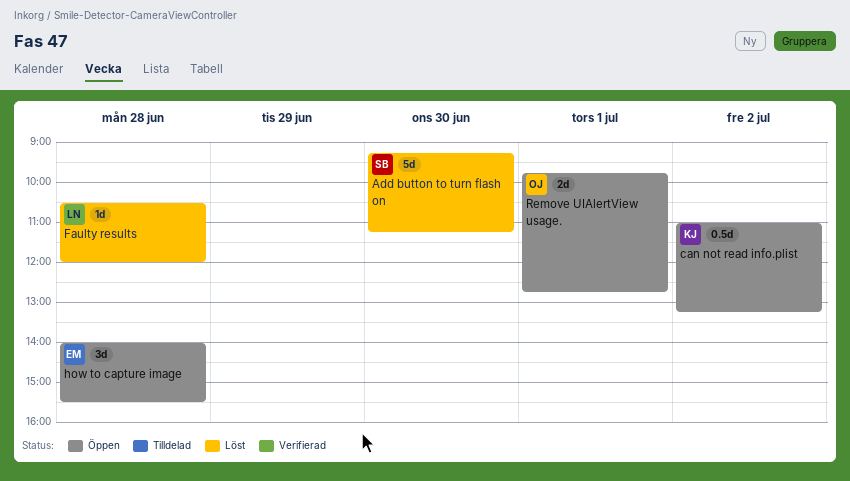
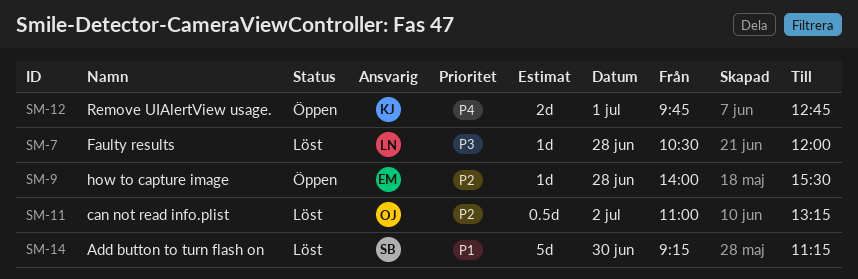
can not read info.plist, status: Öppen -> Löst
can not read info.plist, owner: KJ -> OJ
how to capture image, estimate: 3d -> 1d
Remove UIAlertView usage., owner: OJ -> KJ

